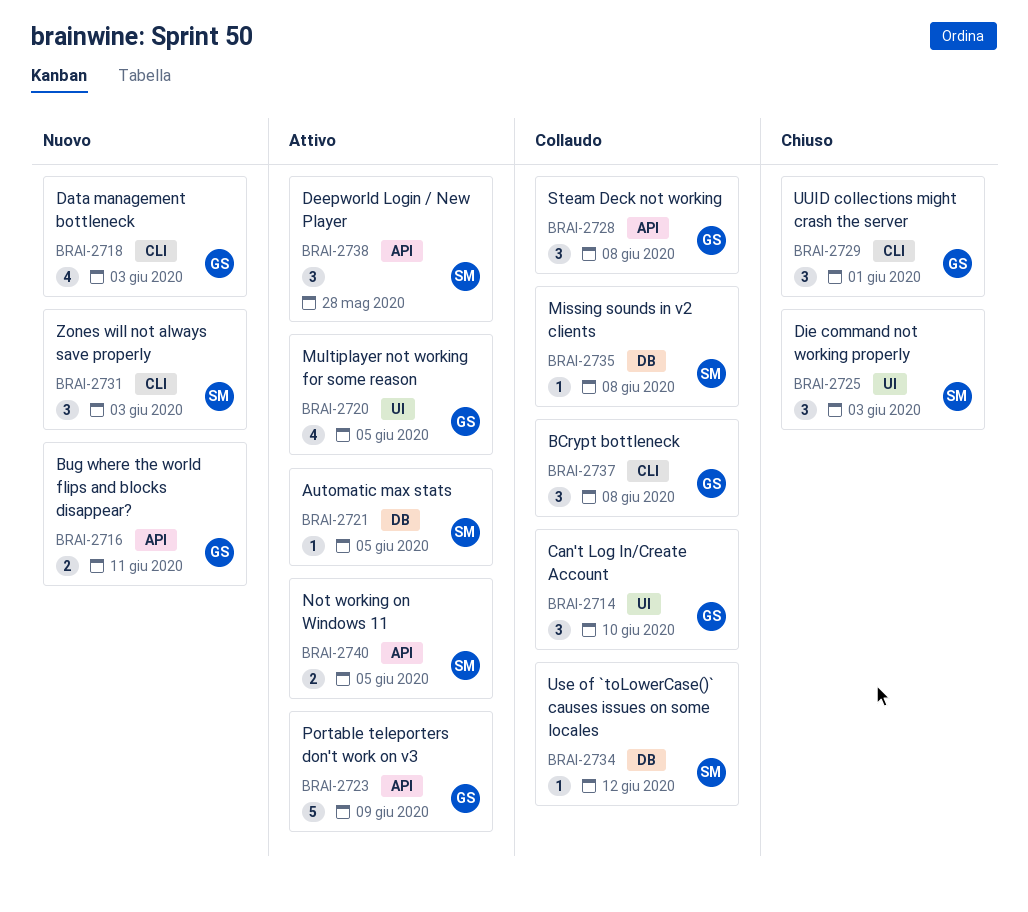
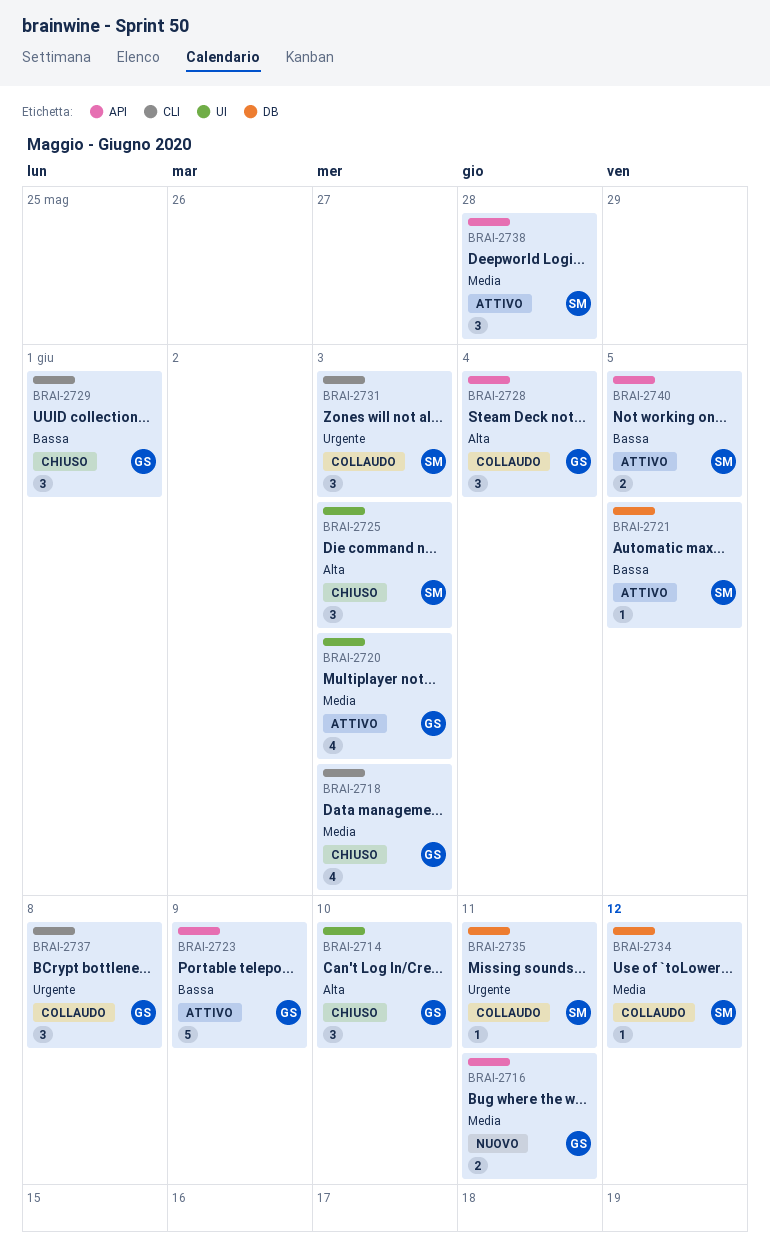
BRAI-2714, status: Collaudo -> Chiuso
BRAI-2718, status: Nuovo -> Chiuso
BRAI-2720, due: Jun 5 -> Jun 3
BRAI-2728, due: Jun 8 -> Jun 4
BRAI-2731, status: Nuovo -> Collaudo
BRAI-2735, due: Jun 8 -> Jun 11

